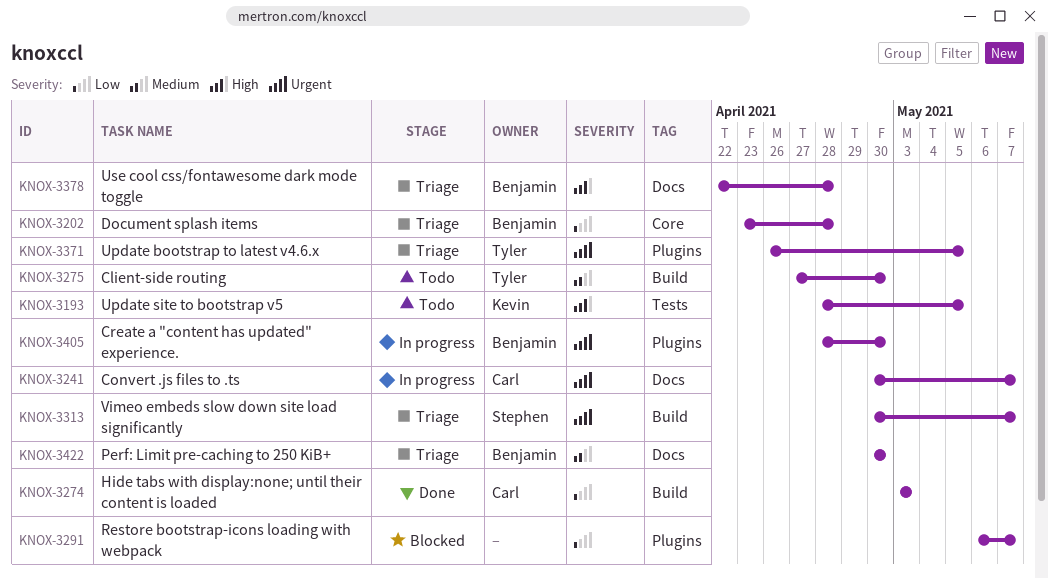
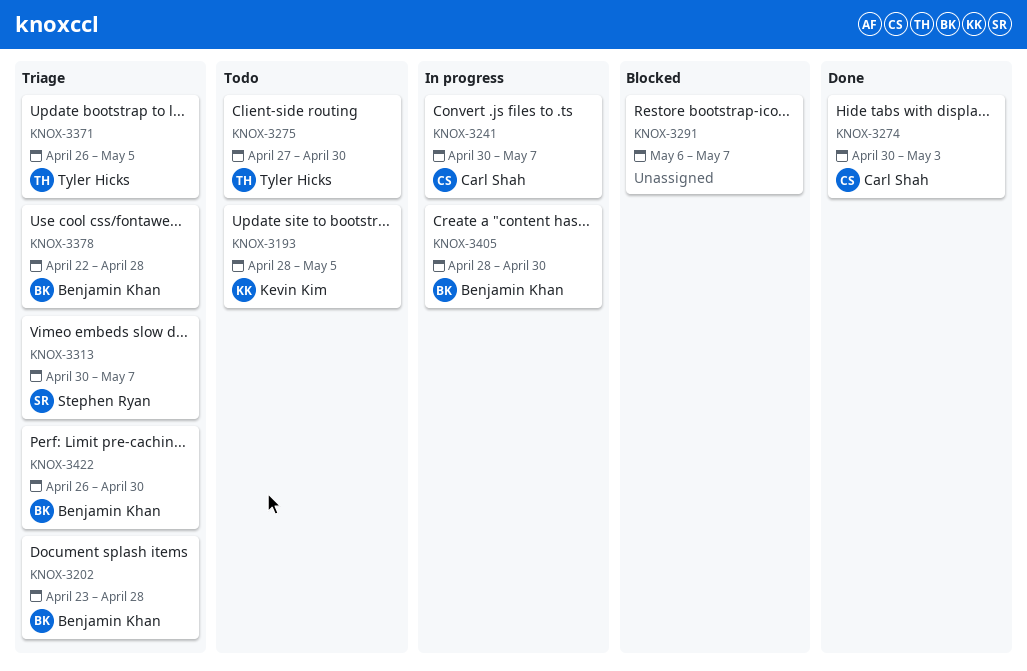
KNOX-3274, start: May 3 -> Apr 30
KNOX-3422, start: Apr 30 -> Apr 26

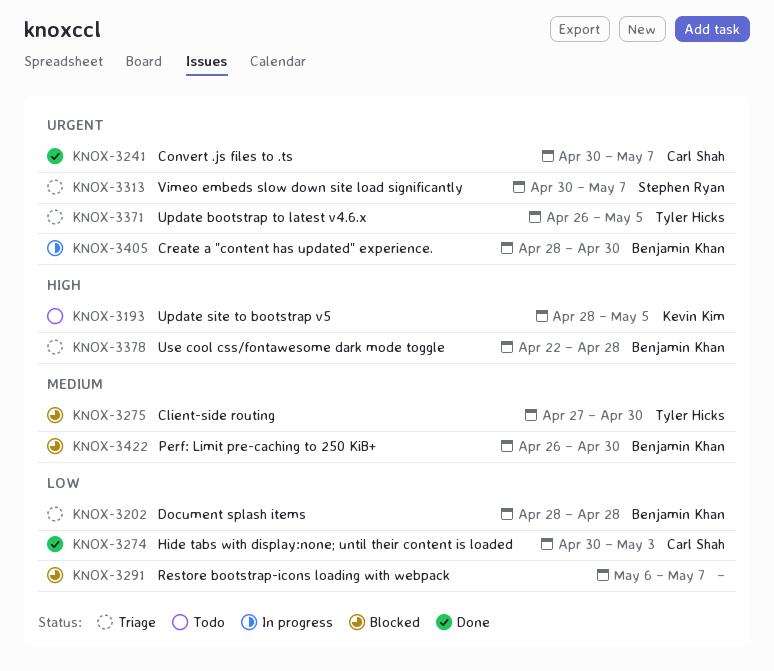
KNOX-3202, start: Apr 23 -> Apr 28
KNOX-3241, status: In progress -> Done
KNOX-3275, status: Todo -> Blocked
KNOX-3422, status: Triage -> Blocked

